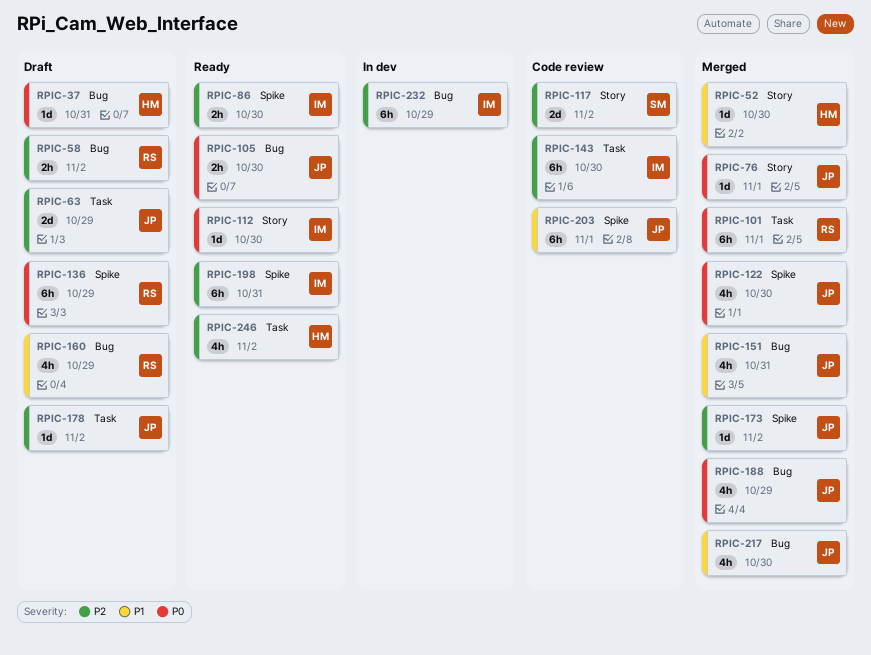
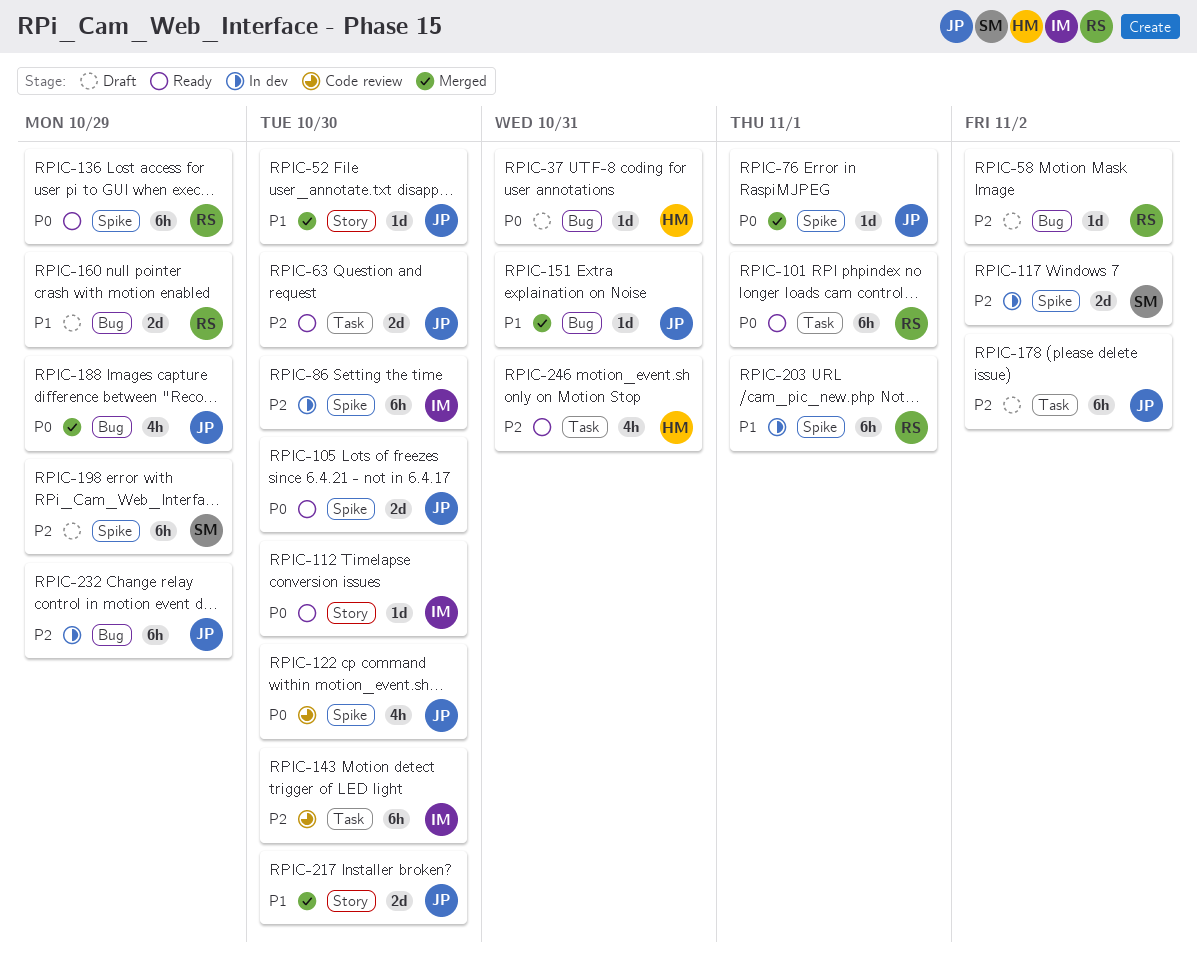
RPIC-52, owner: HM -> JP
RPIC-58, estimate: 2h -> 1d
RPIC-63, status: Draft -> Ready
RPIC-63, due: Oct 29 -> Oct 30
RPIC-76, label: Story -> Spike
RPIC-86, status: Ready -> In dev
RPIC-86, estimate: 2h -> 6h
RPIC-101, status: Merged -> Ready
RPIC-105, label: Bug -> Spike
RPIC-105, estimate: 2h -> 2d
RPIC-117, status: Code review -> In dev
RPIC-117, label: Story -> Spike
RPIC-122, status: Merged -> Code review
RPIC-136, status: Draft -> Ready
RPIC-151, estimate: 4h -> 1d
RPIC-160, estimate: 4h -> 2d
RPIC-173: present -> none
RPIC-178, estimate: 1d -> 6h
RPIC-198, status: Ready -> Draft
RPIC-198, owner: IM -> SM
RPIC-198, due: Oct 31 -> Oct 29
RPIC-203, status: Code review -> In dev
RPIC-203, owner: JP -> RS
RPIC-217, label: Bug -> Story
RPIC-217, estimate: 4h -> 2d
RPIC-232, owner: IM -> JP
RPIC-246, due: Nov 2 -> Oct 31

